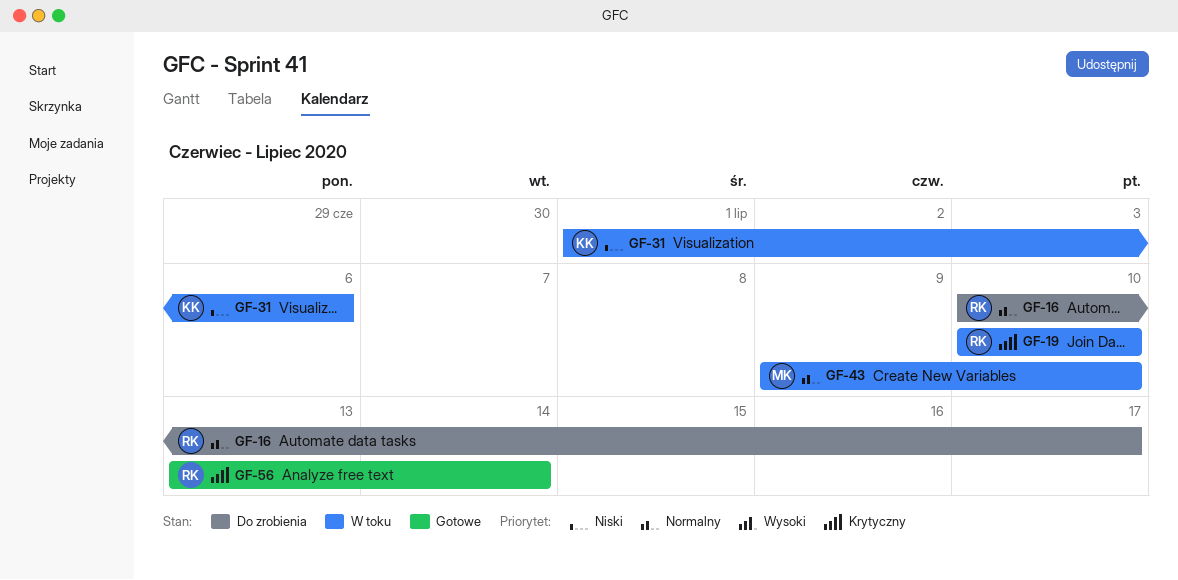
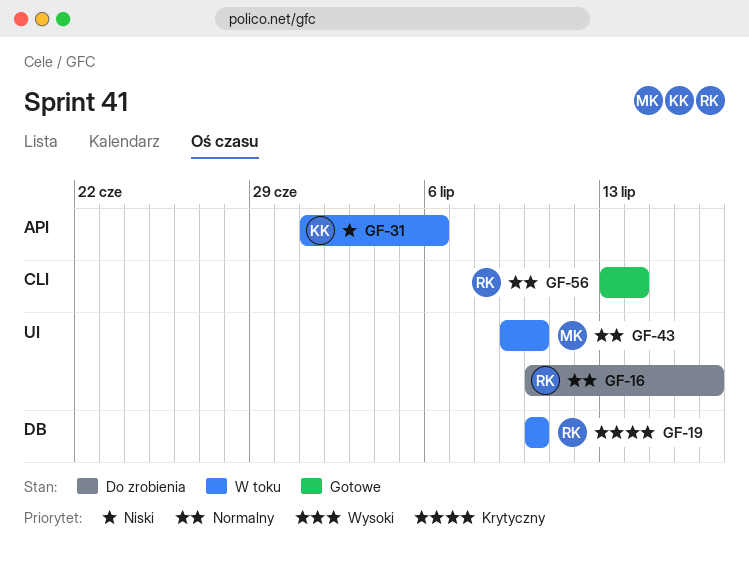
GF-56, priority: Krytyczny -> Normalny

